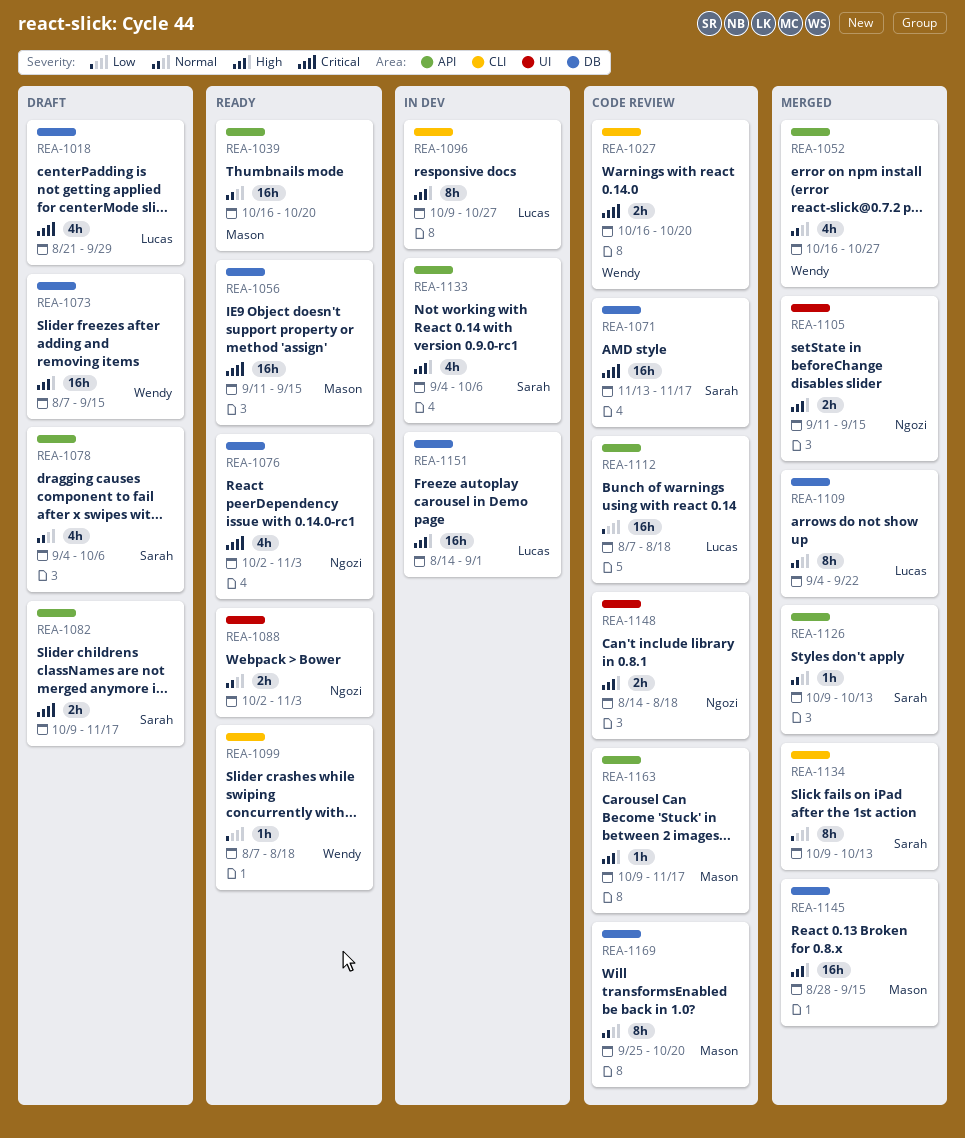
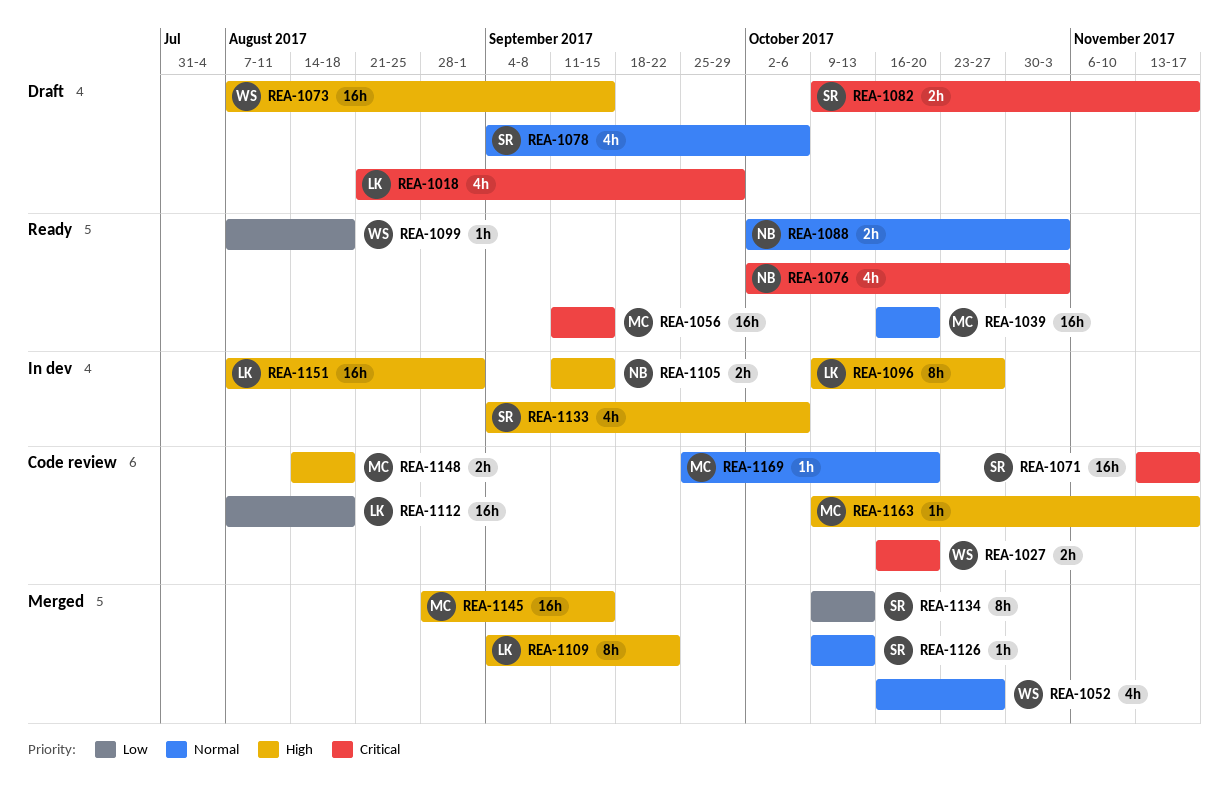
REA-1105, status: Merged -> In dev
REA-1109, priority: Normal -> High
REA-1148, owner: Ngozi -> Mason
REA-1151, start: Aug 14 -> Aug 7
REA-1169, estimate: 8h -> 1h

